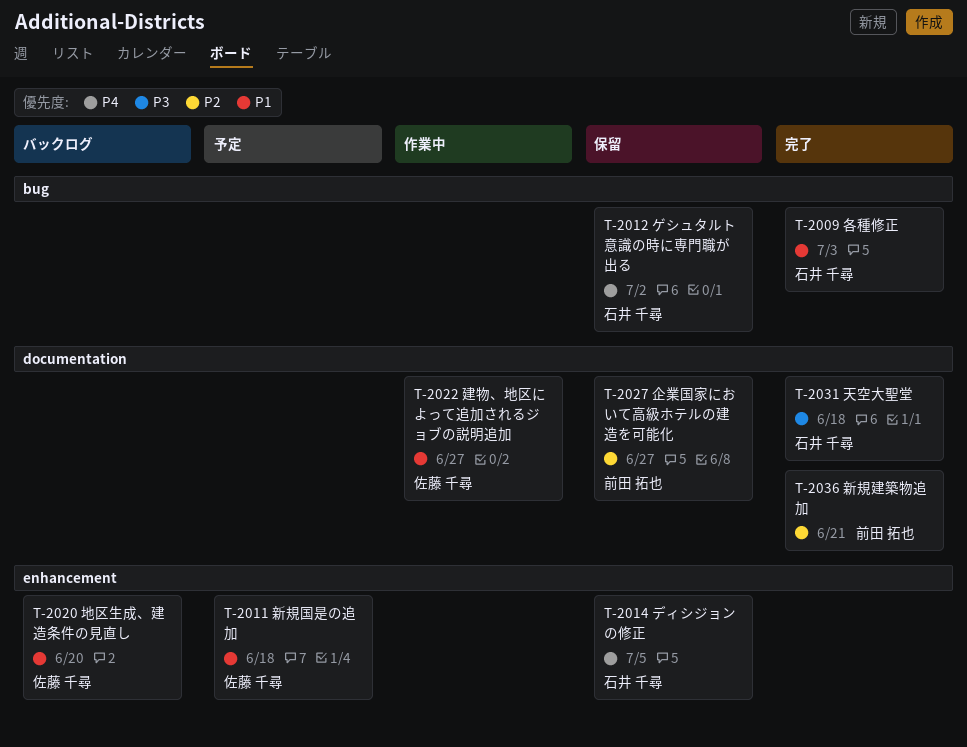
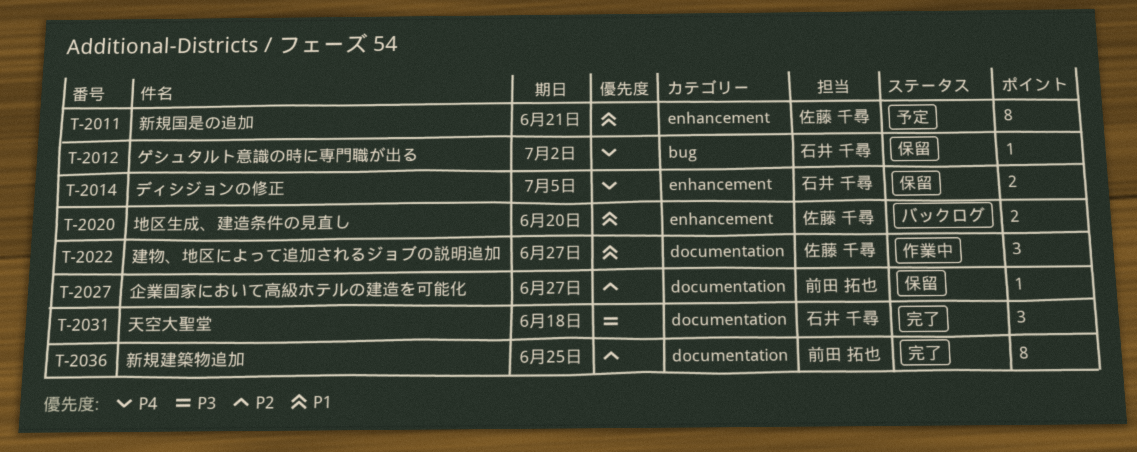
T-2009: present -> none
T-2011, due: Jun 18 -> Jun 21
T-2036, due: Jun 21 -> Jun 25

